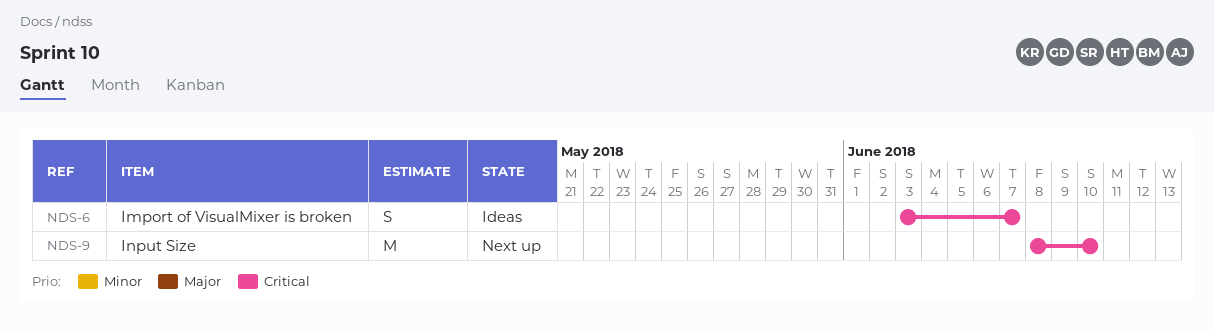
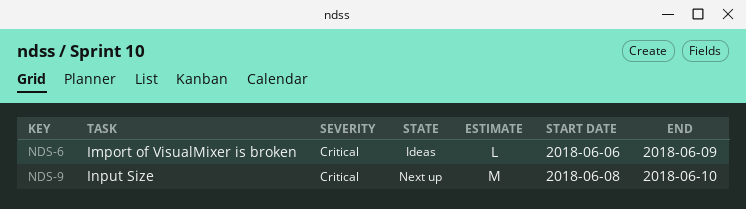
NDS-6, estimate: S -> L
NDS-6, start: Jun 3 -> Jun 6
NDS-6, due: Jun 7 -> Jun 9

